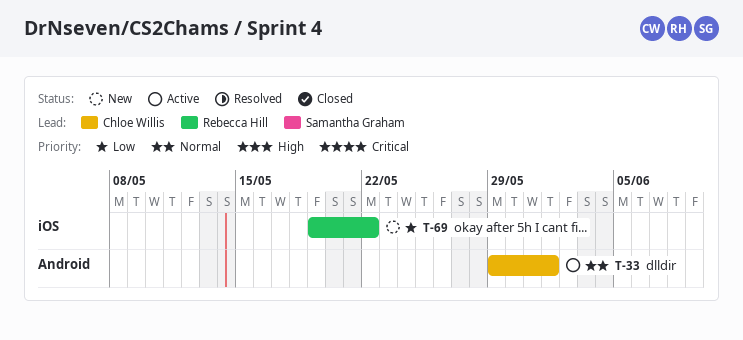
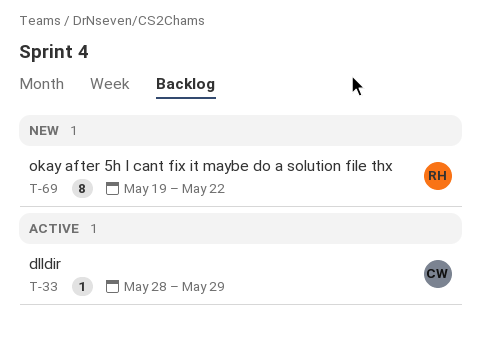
T-33, start: May 29 -> May 28
T-33, due: Jun 1 -> May 29

